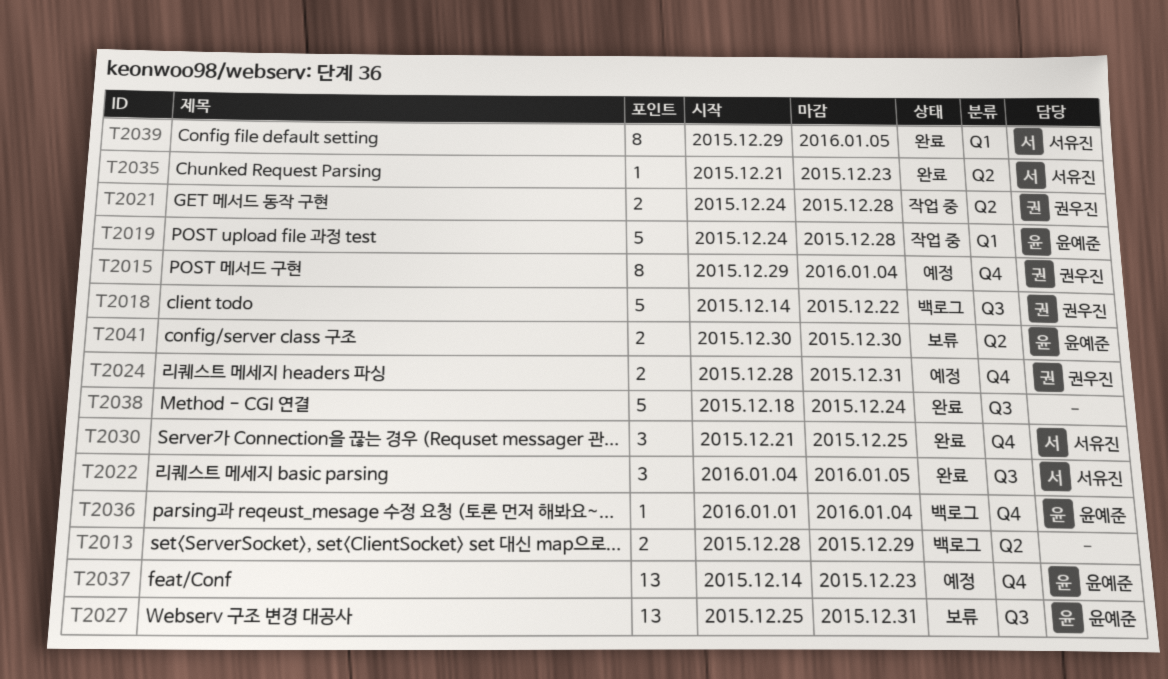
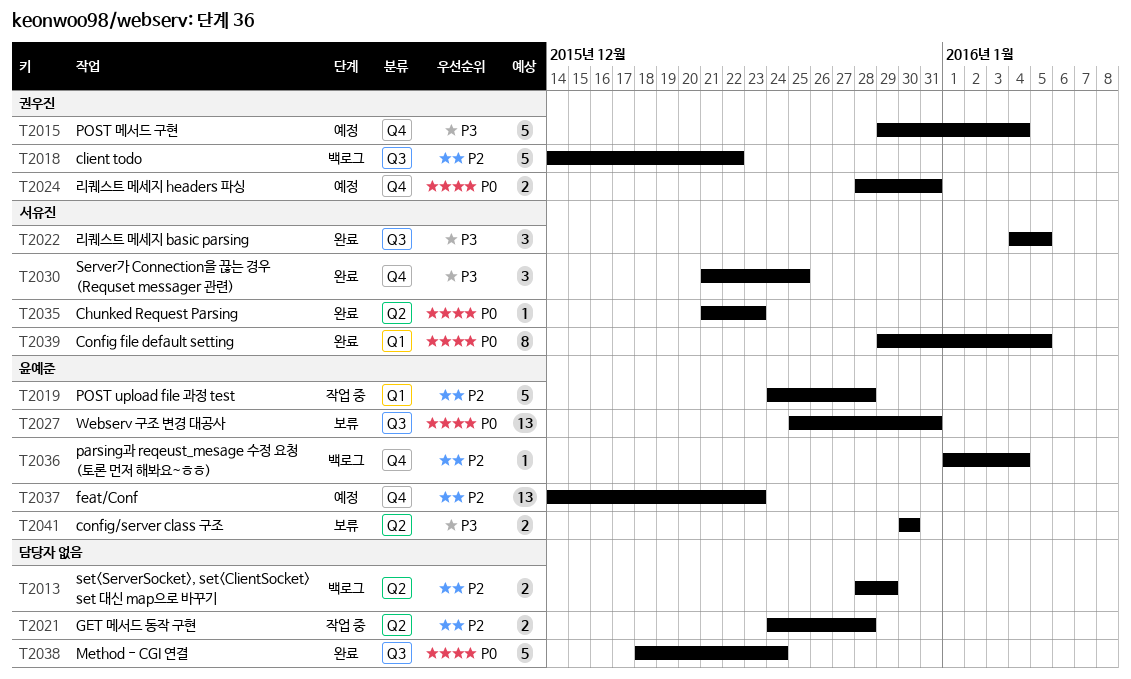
T2015, estimate: 8 -> 5
T2021, owner: 권우진 -> none

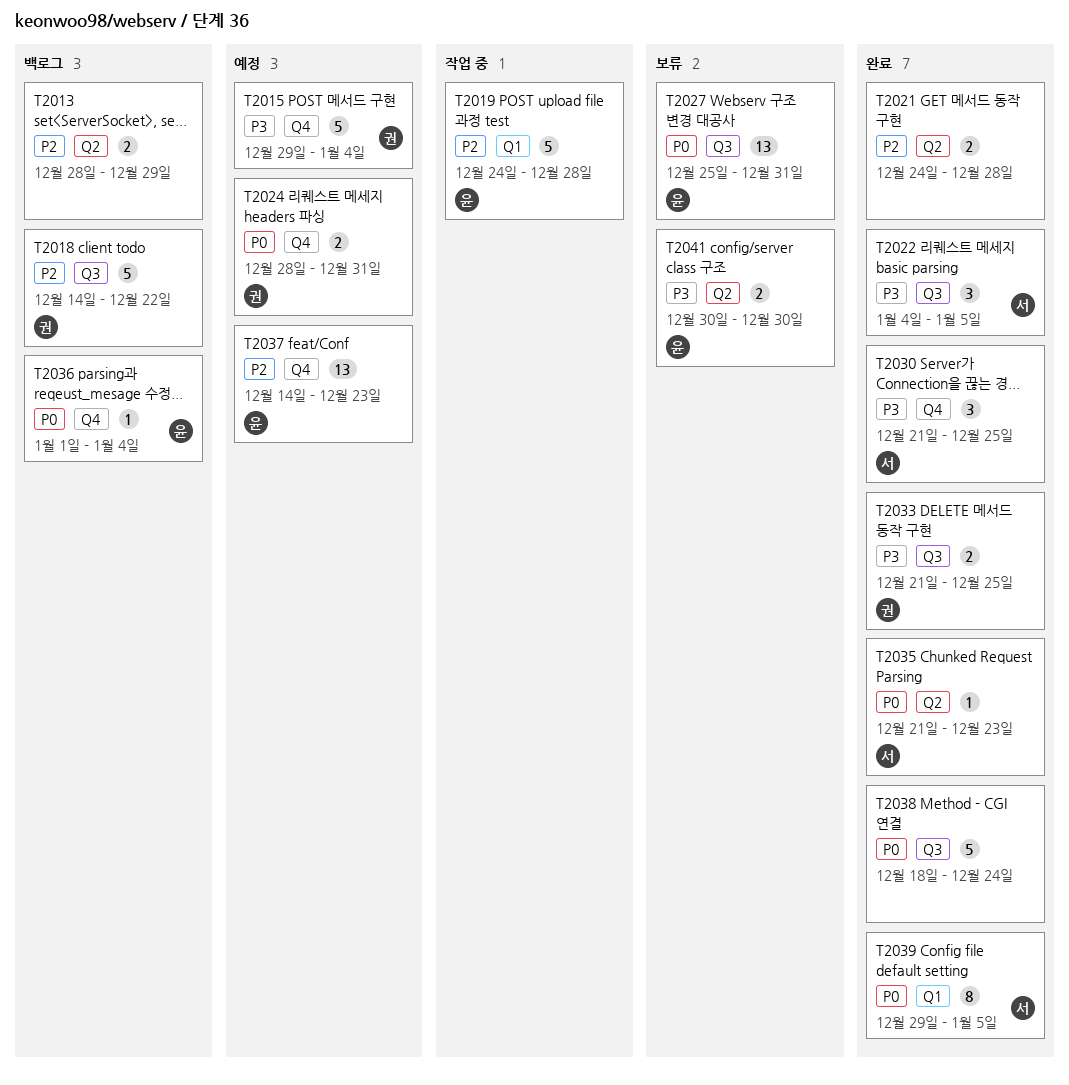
T2021, status: 작업 중 -> 완료
T2033: none -> present
T2036, priority: P2 -> P0

